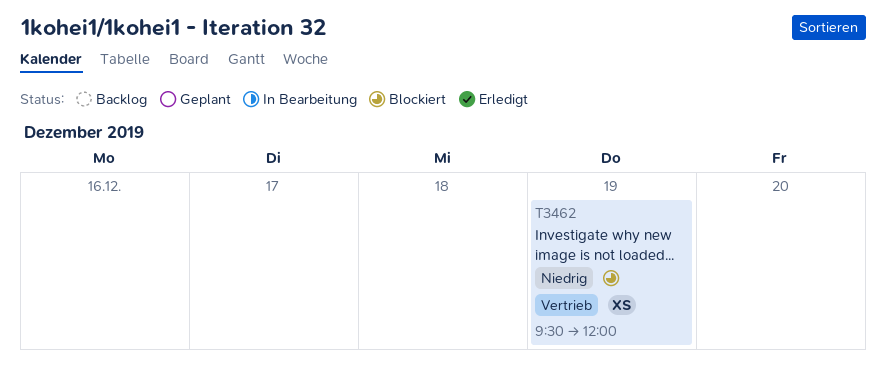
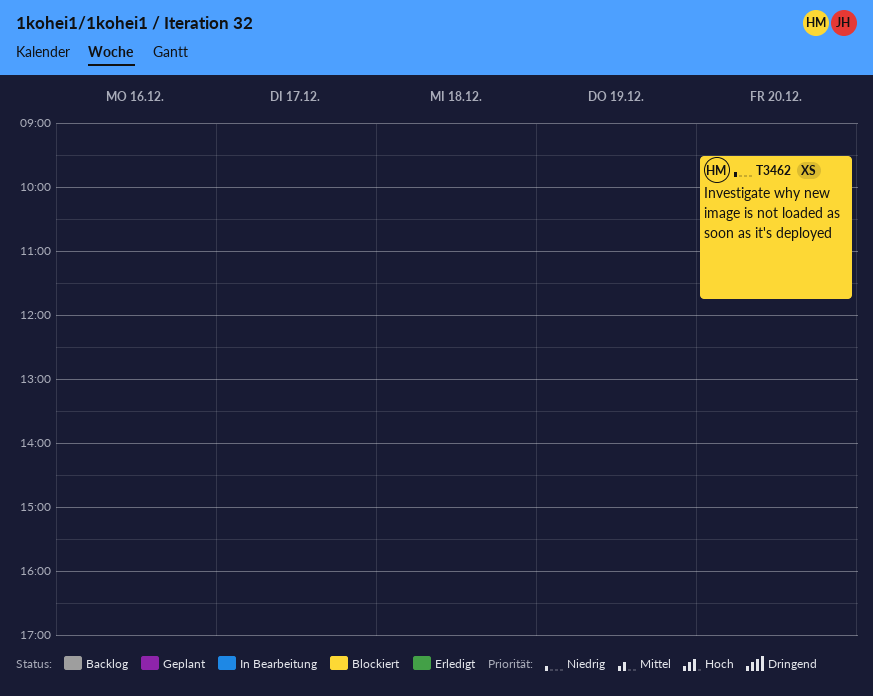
T3462, day: Dec 19 -> Dec 20
T3462, ends: 12:00 -> 11:45

